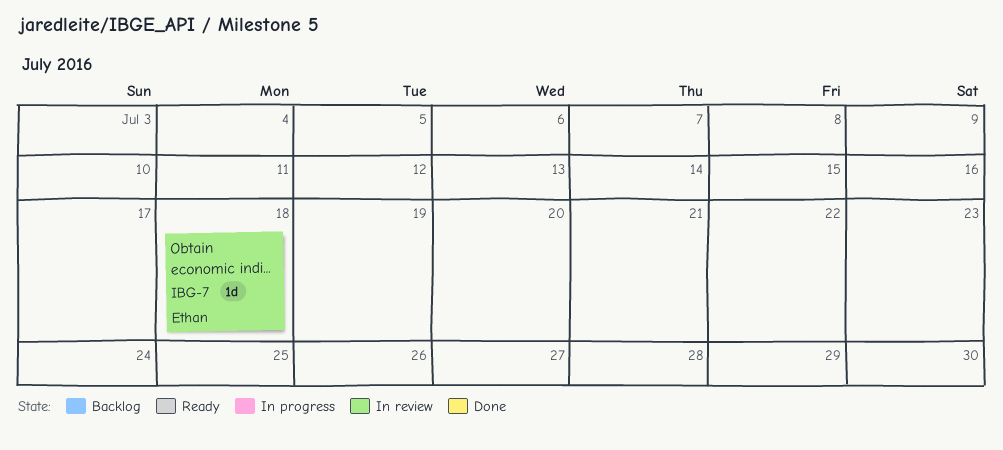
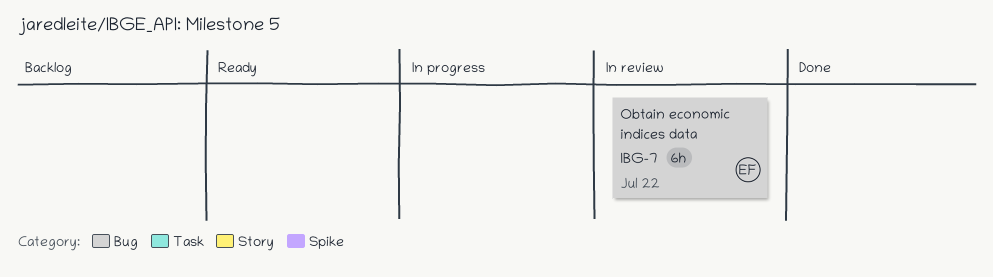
IBG-7, estimate: 1d -> 6h
IBG-7, due: Jul 18 -> Jul 22

